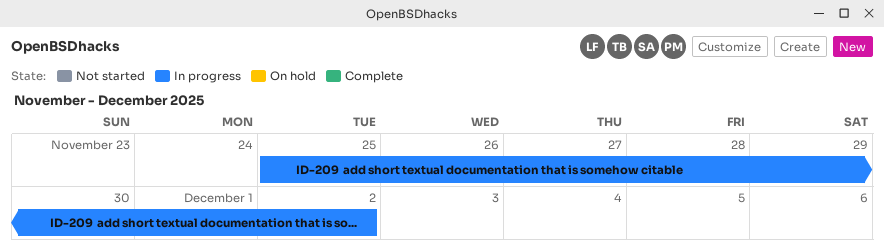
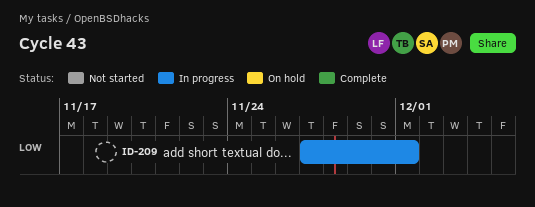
ID-209, start: Nov 25 -> Nov 27
ID-209, due: Dec 2 -> Dec 1

